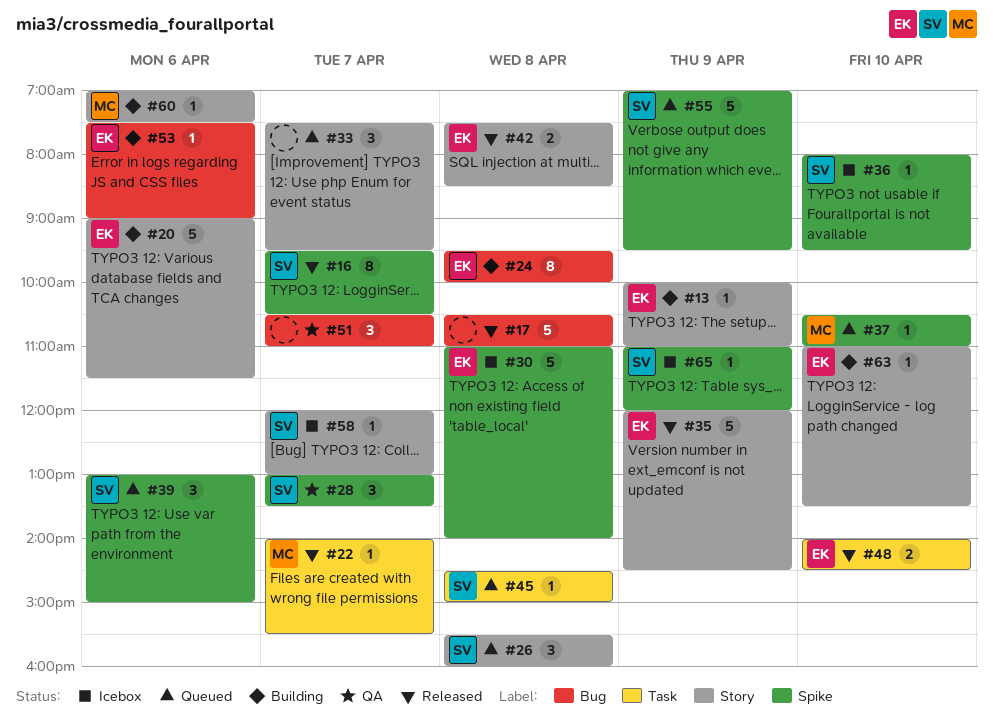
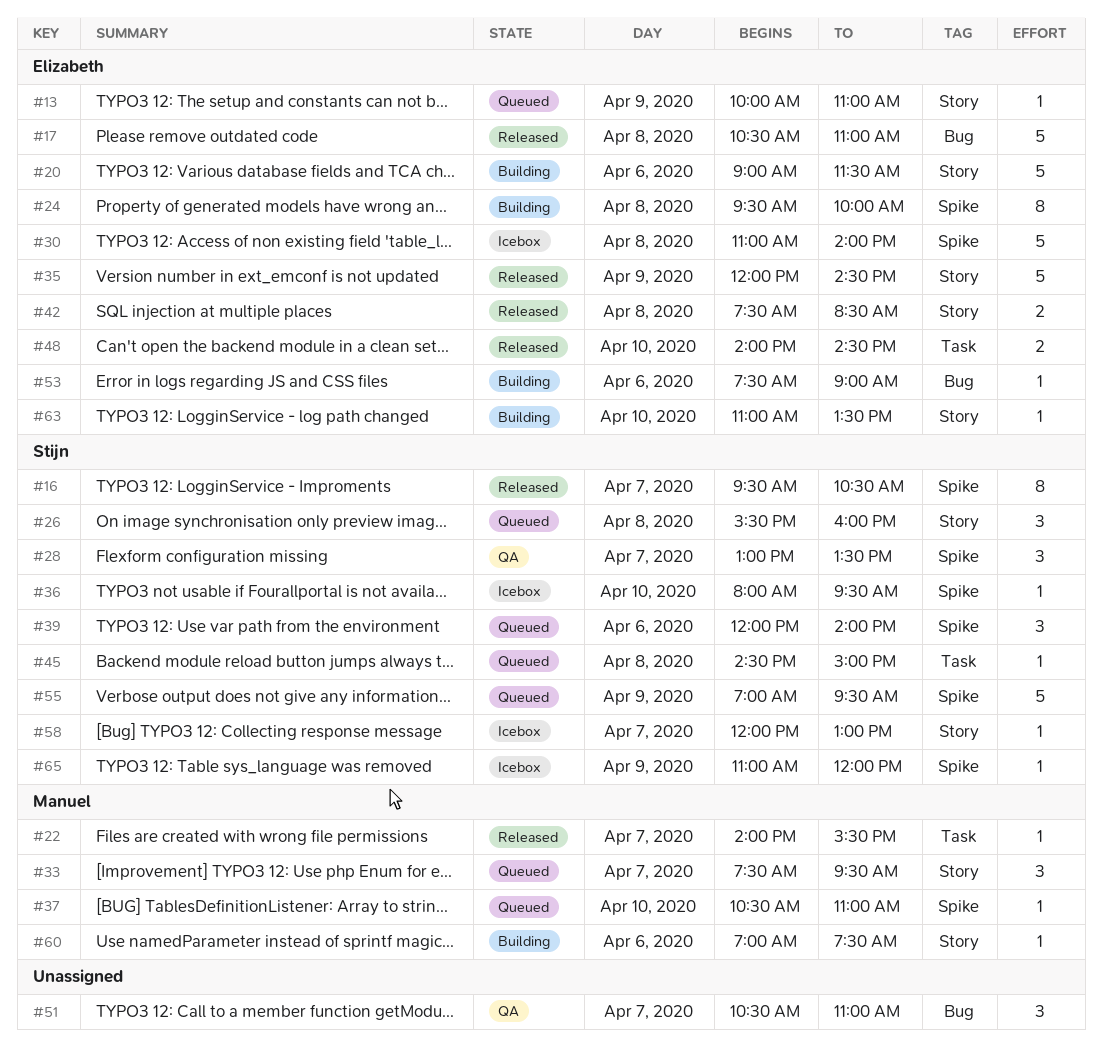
#13, status: Building -> Queued
#17, owner: none -> Elizabeth
#24, label: Bug -> Spike
#33, owner: none -> Manuel
#39, begins: 13:00 -> 12:00
#39, ends: 15:00 -> 14:00

